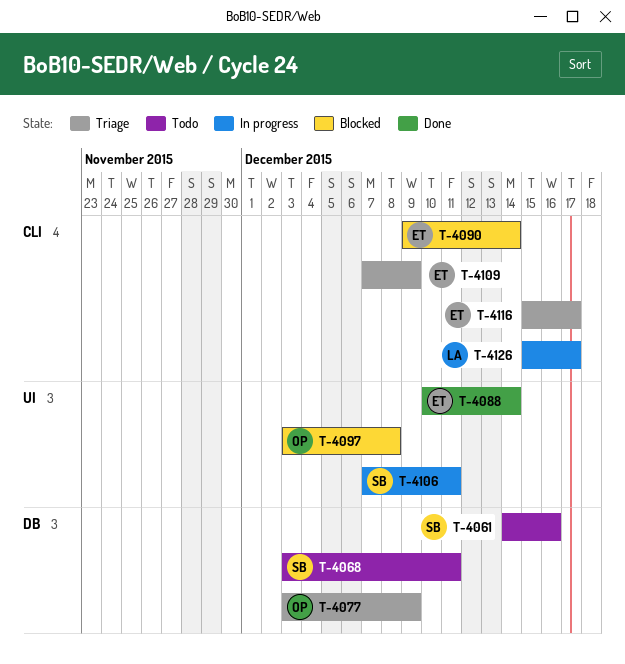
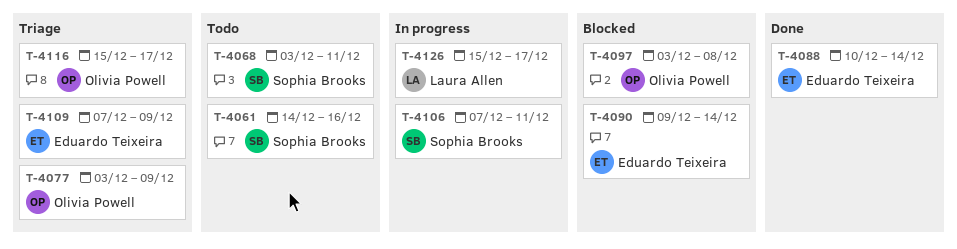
T-4116, owner: Eduardo Teixeira -> Olivia Powell

